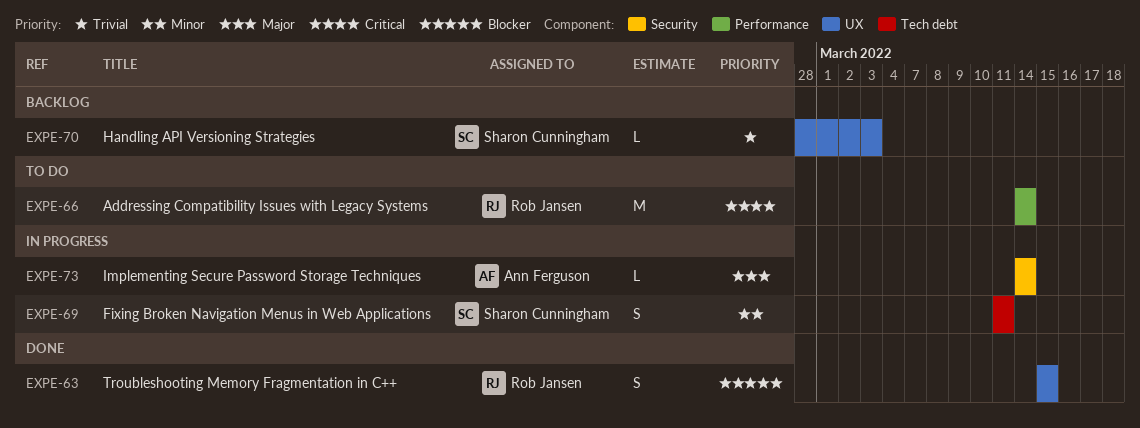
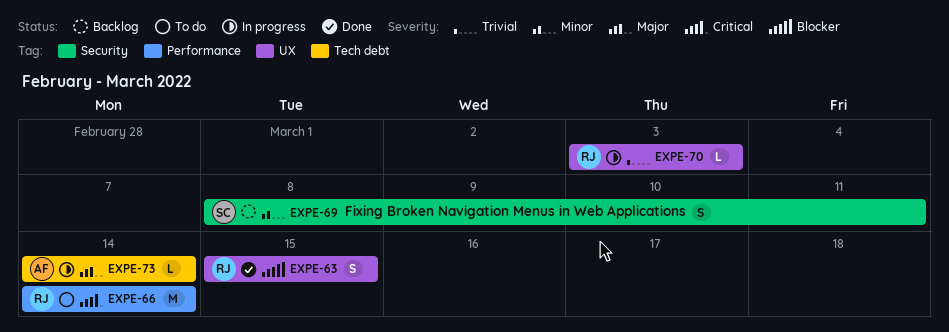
EXPE-69, status: In progress -> Backlog
EXPE-69, label: Tech debt -> Security
EXPE-69, start: Mar 11 -> Mar 8
EXPE-70, status: Backlog -> In progress
EXPE-70, owner: Sharon Cunningham -> Rob Jansen
EXPE-70, start: Feb 28 -> Mar 3
EXPE-73, label: Security -> Tech debt

